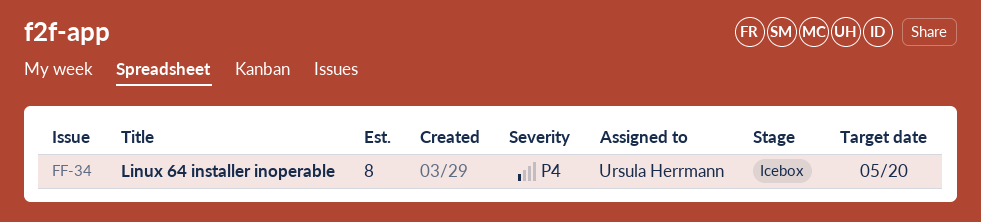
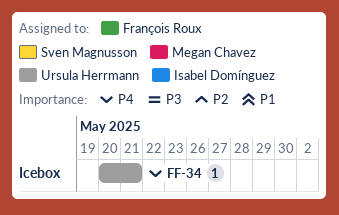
FF-34, estimate: 8 -> 1
FF-34, due: May 20 -> May 21

